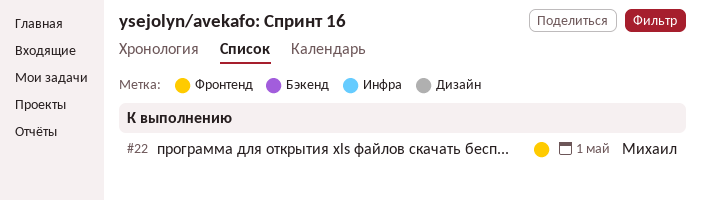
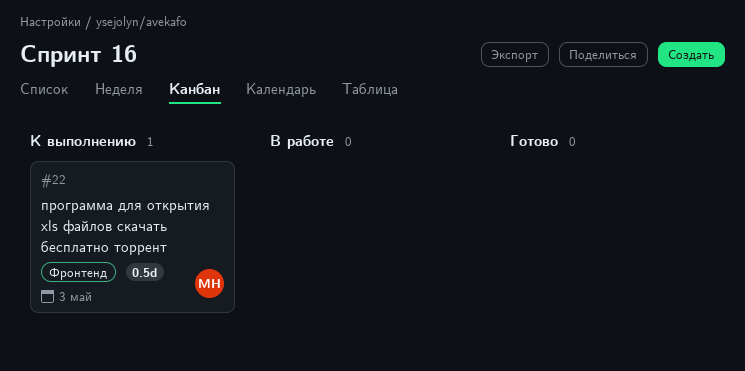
#22, due: May 1 -> May 3

